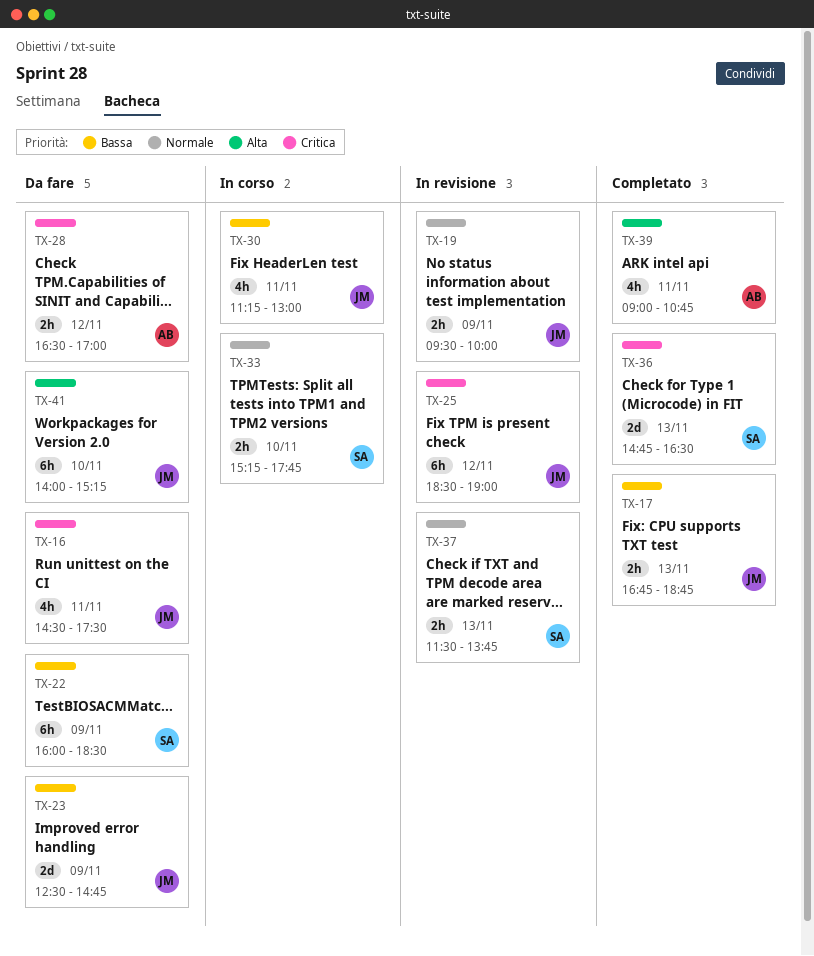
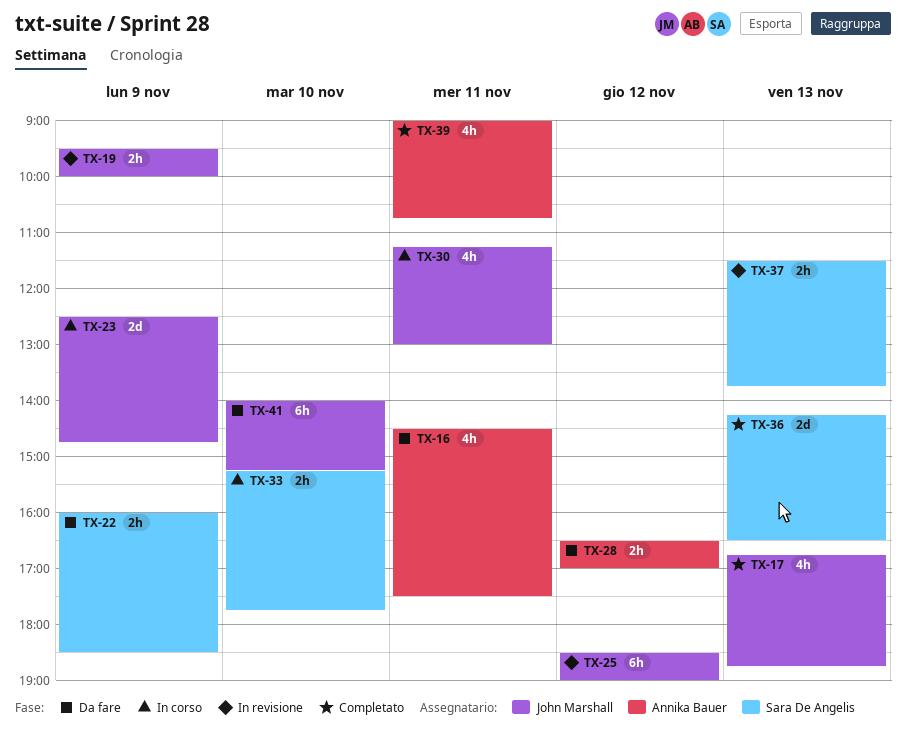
TX-16, owner: John Marshall -> Annika Bauer
TX-17, estimate: 2h -> 4h
TX-22, estimate: 6h -> 2h
TX-23, status: Da fare -> In corso
TX-36, begins: 14:45 -> 14:15

